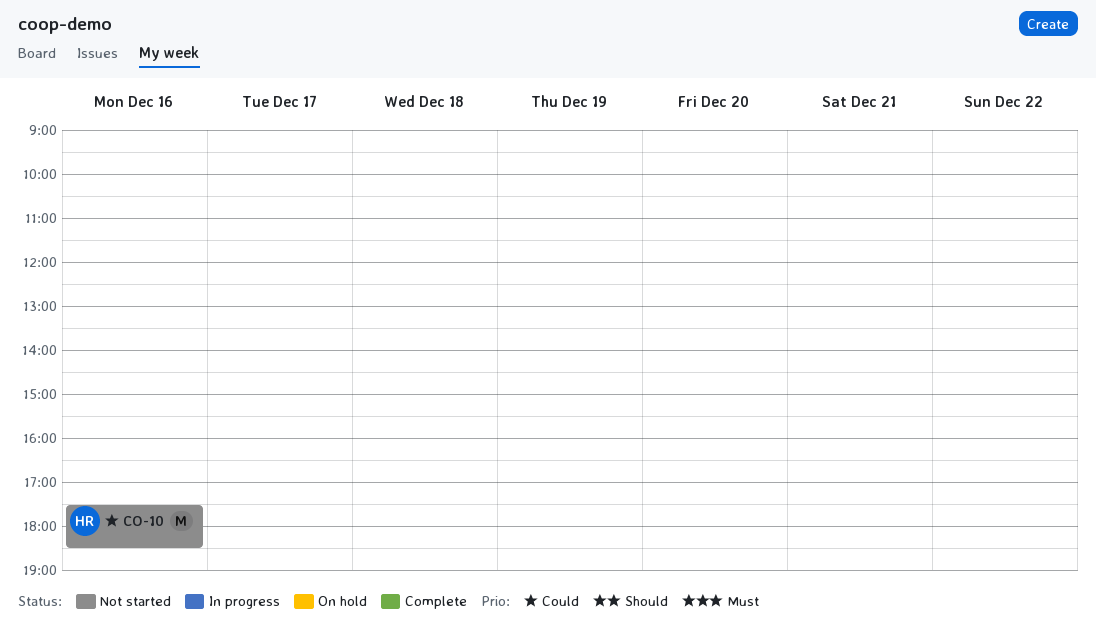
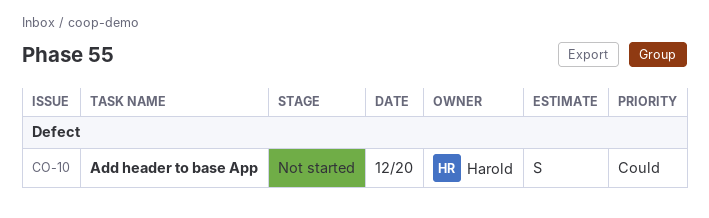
CO-10, estimate: M -> S
CO-10, day: Dec 16 -> Dec 20

